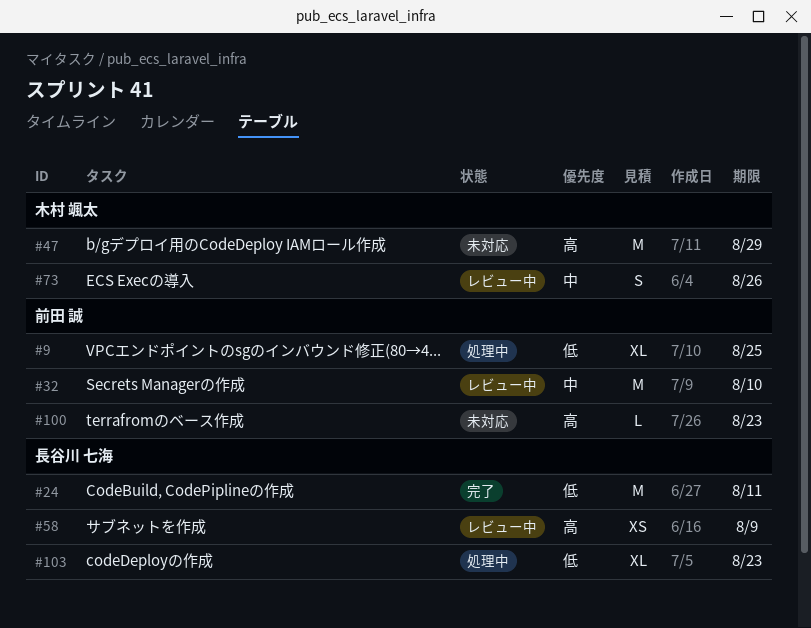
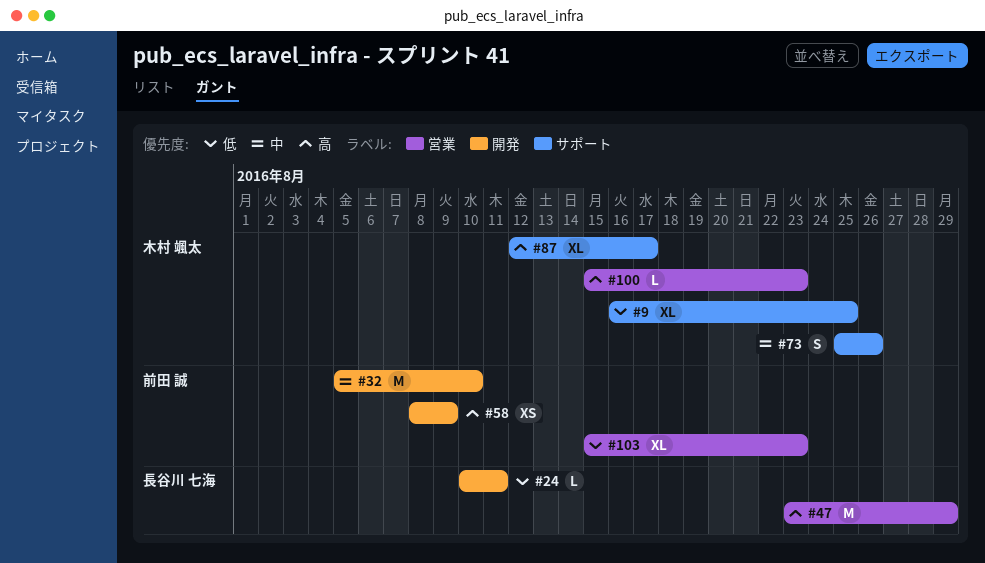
#9, owner: 前田 誠 -> 木村 颯太
#24, estimate: M -> L
#47, owner: 木村 颯太 -> 長谷川 七海
#58, owner: 長谷川 七海 -> 前田 誠
#87: none -> present
#100, owner: 前田 誠 -> 木村 颯太
#103, owner: 長谷川 七海 -> 前田 誠

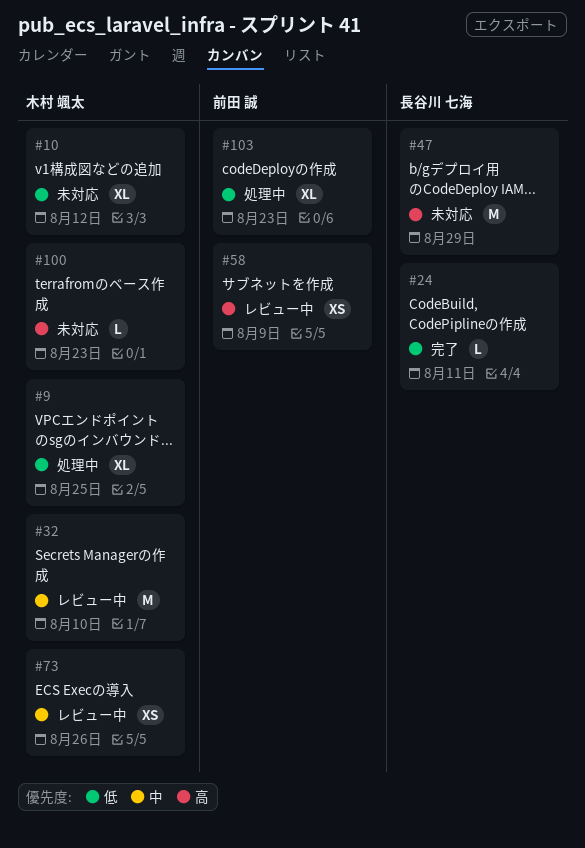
#10: none -> present
#32, owner: 前田 誠 -> 木村 颯太
#73, estimate: S -> XS
#87: present -> none

